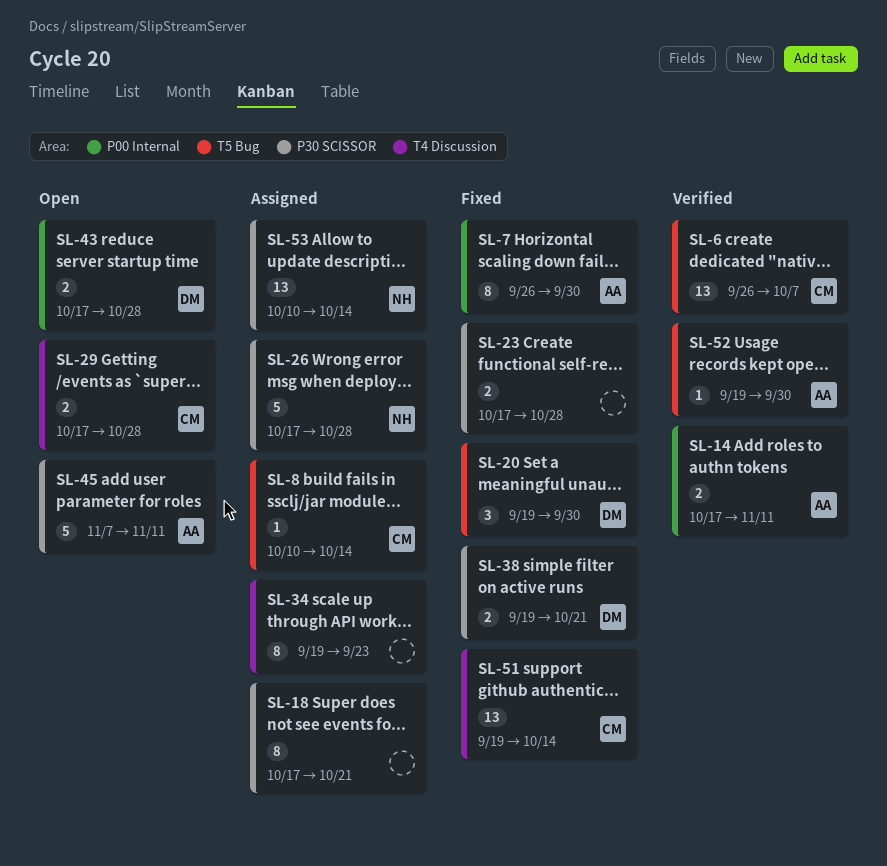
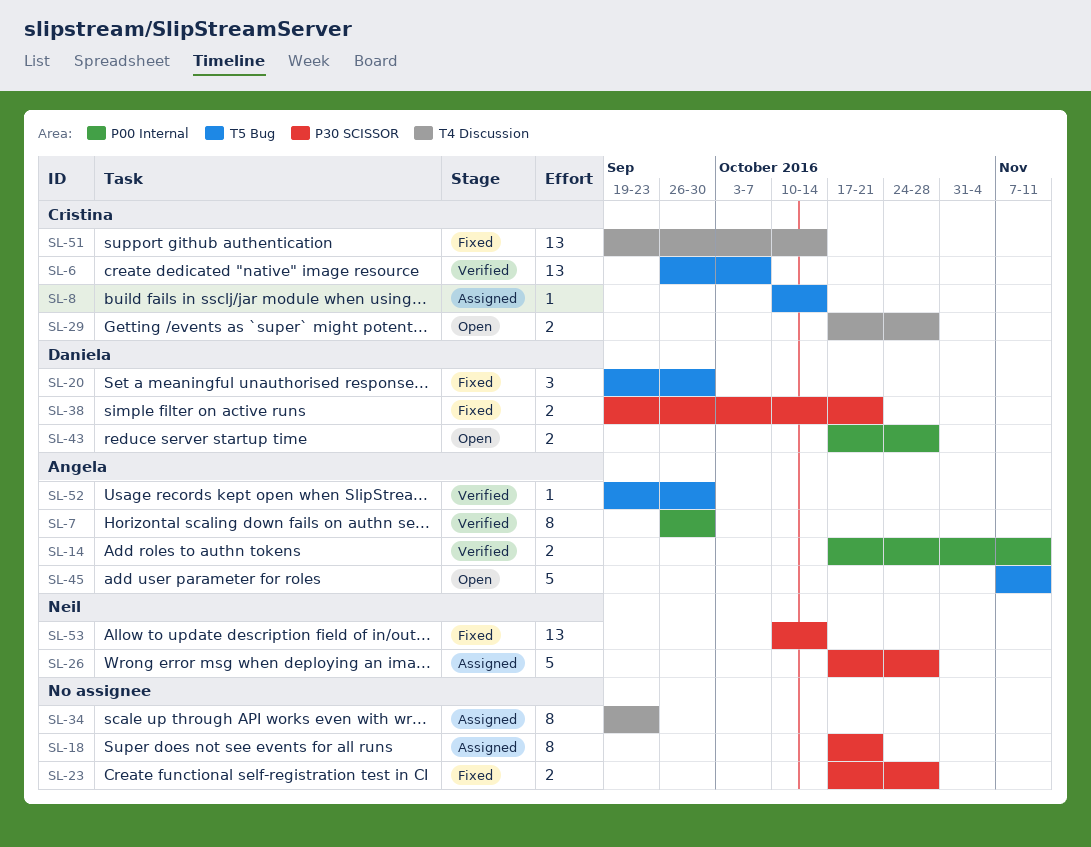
SL-7, status: Fixed -> Verified
SL-45, label: P30 SCISSOR -> T5 Bug
SL-53, status: Assigned -> Fixed

